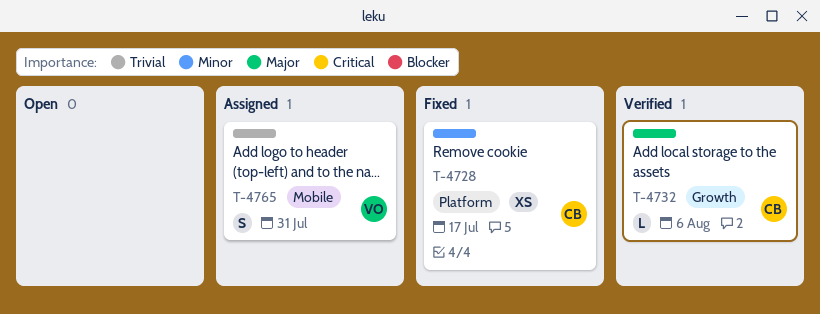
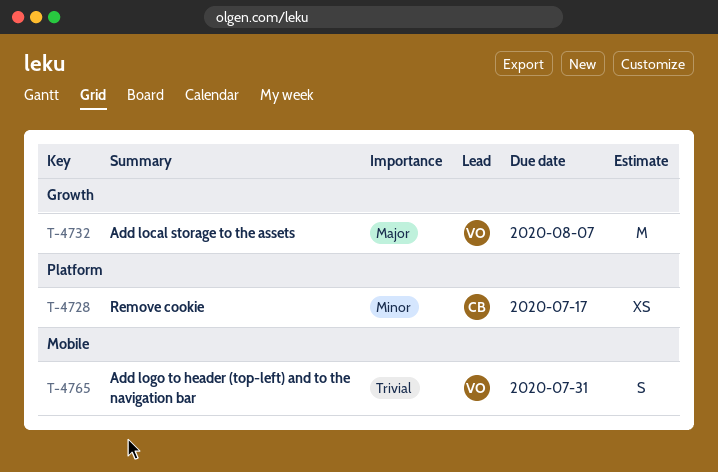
T-4732, owner: CB -> VO
T-4732, estimate: L -> M
T-4732, due: Aug 6 -> Aug 7

